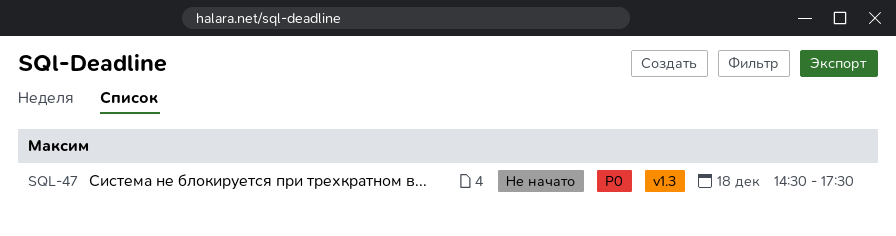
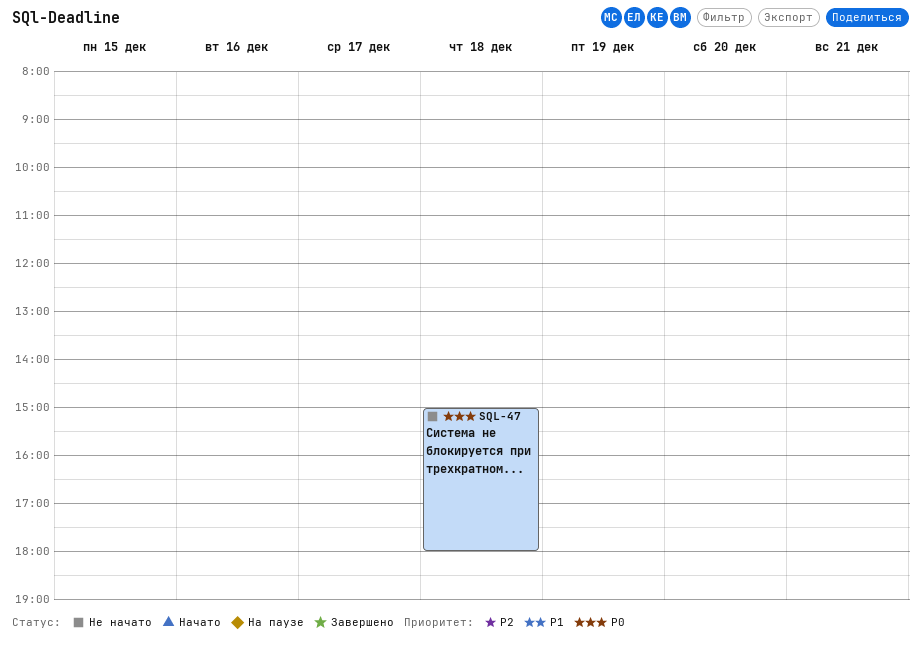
SQL-47, begins: 14:30 -> 15:00
SQL-47, ends: 17:30 -> 18:00

